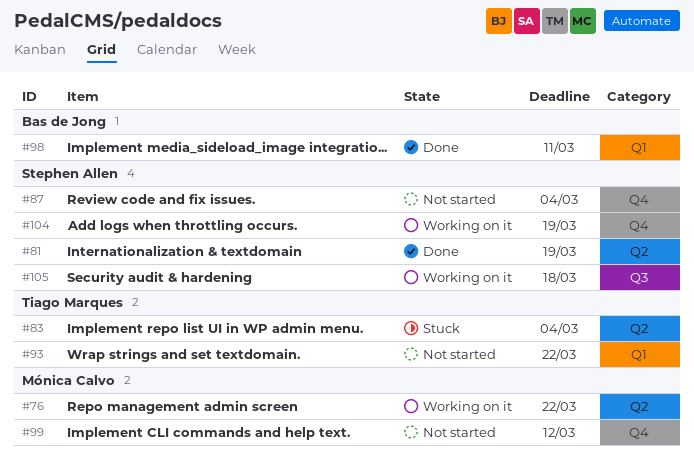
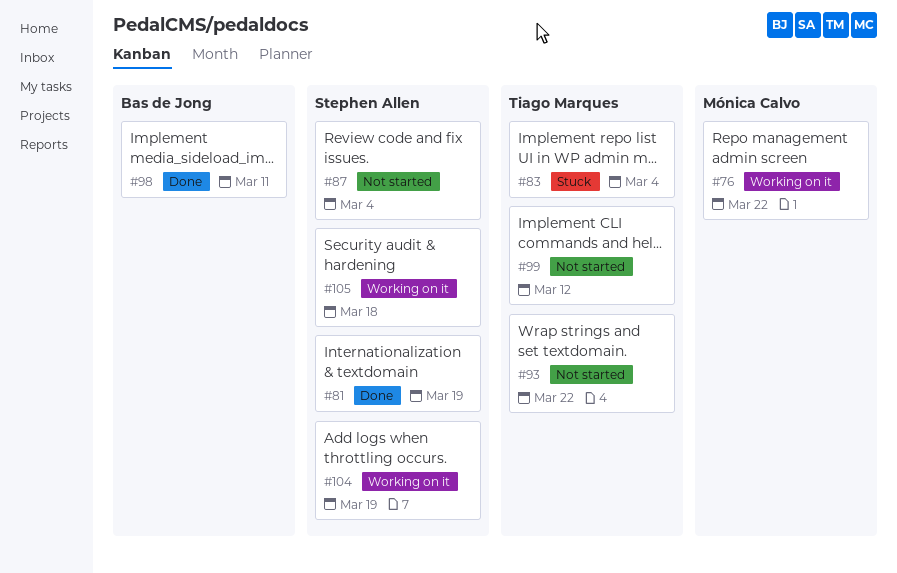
#99, owner: Mónica Calvo -> Tiago Marques

